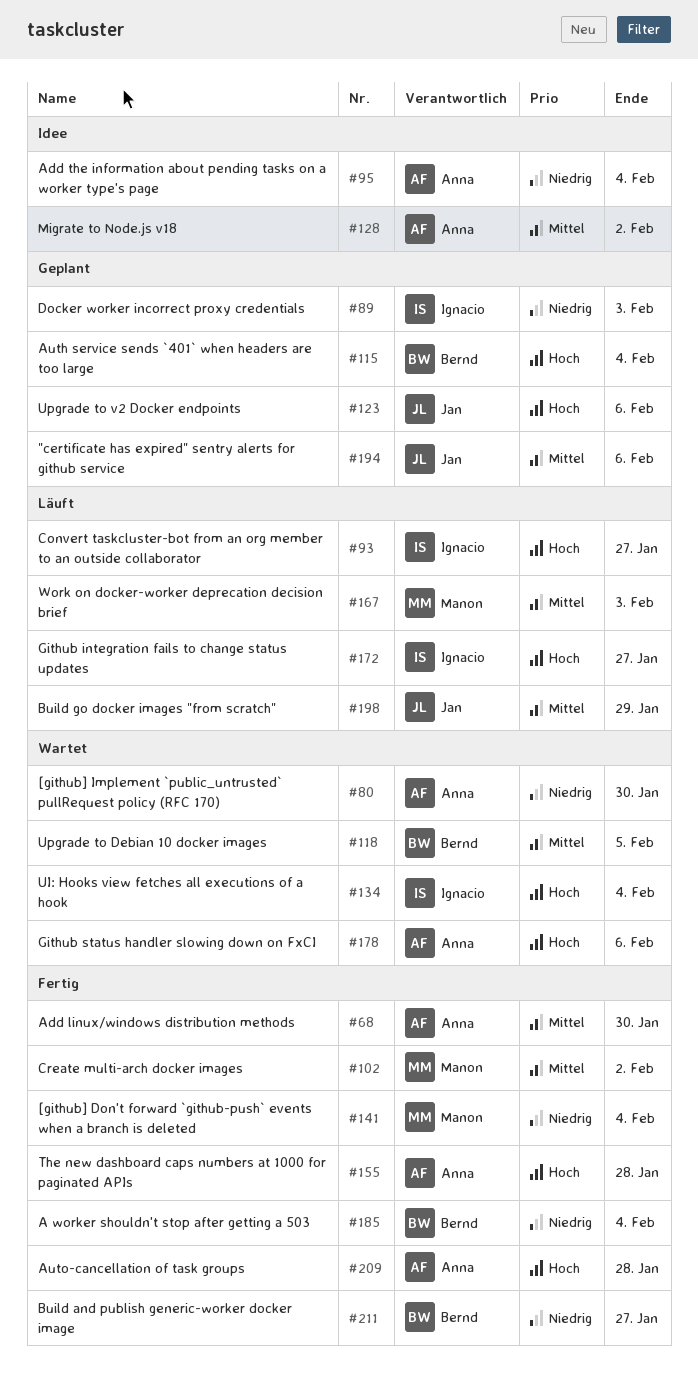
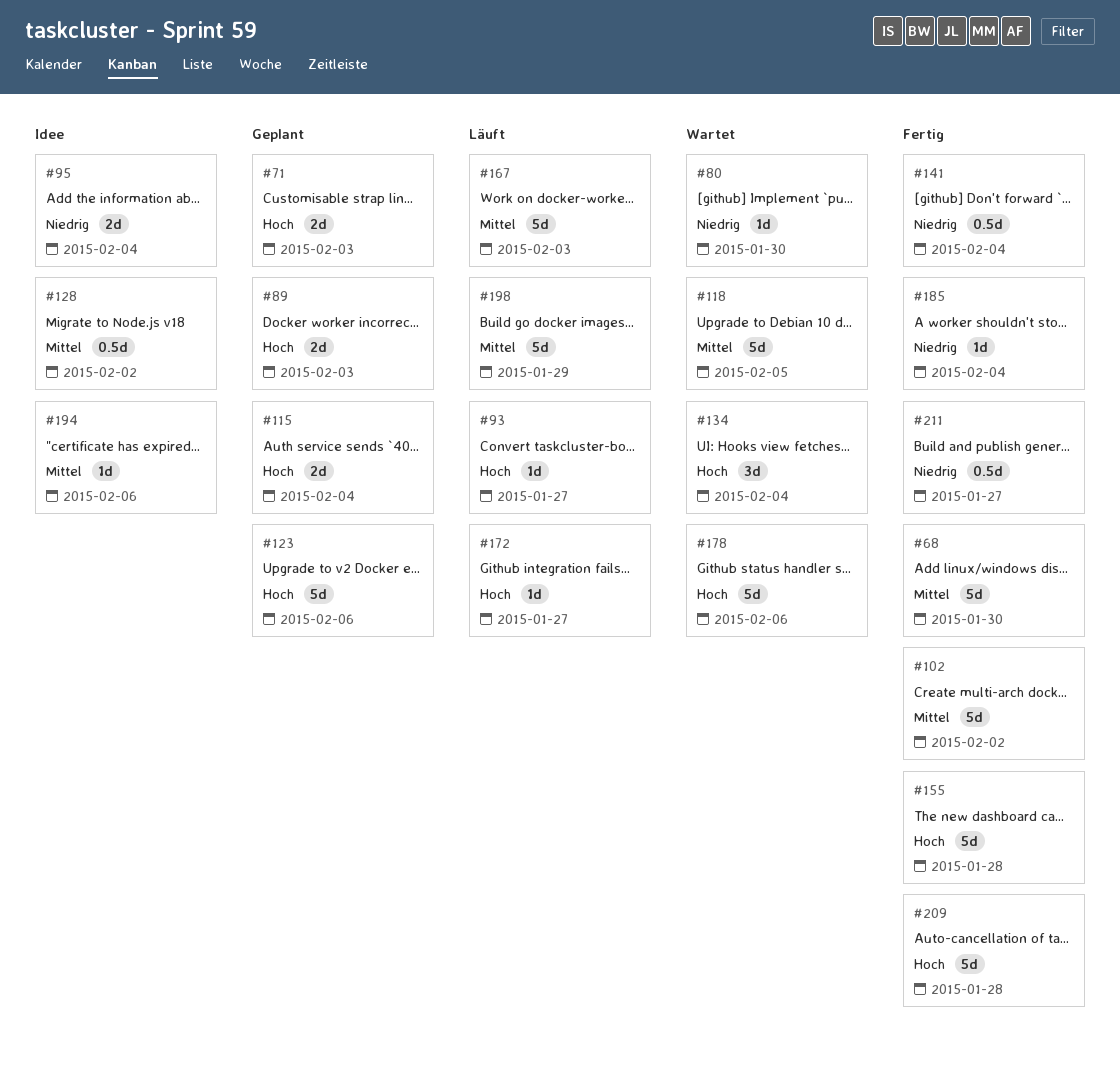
#71: none -> present
#89, priority: Niedrig -> Hoch
#194, status: Geplant -> Idee

